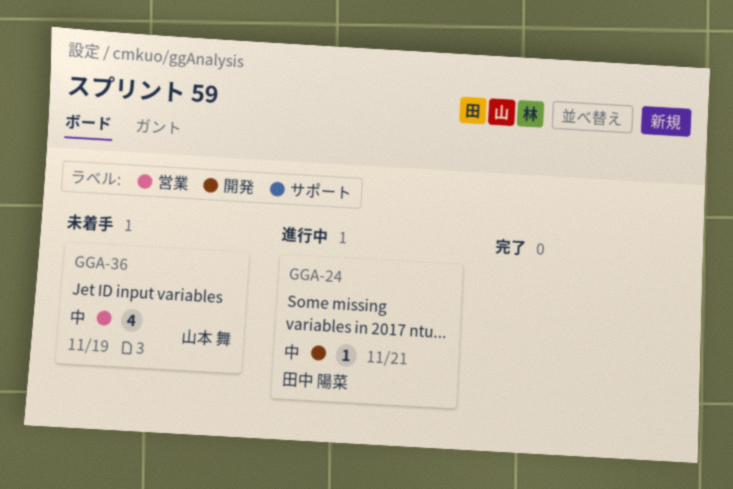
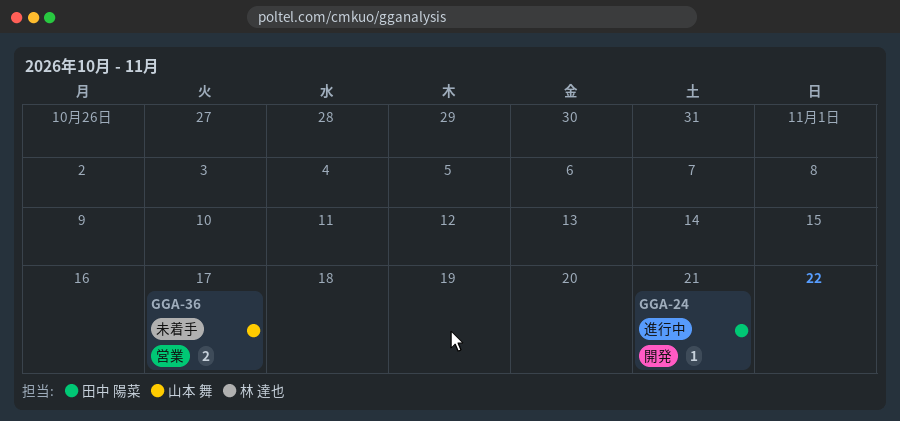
GGA-36, estimate: 4 -> 2
GGA-36, due: Nov 19 -> Nov 17

